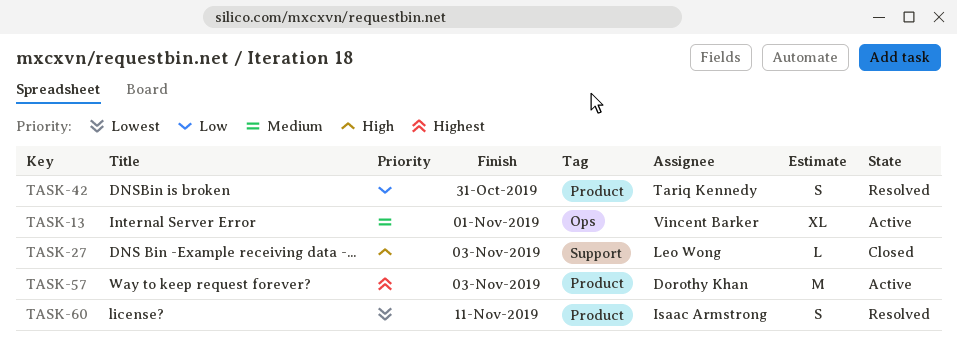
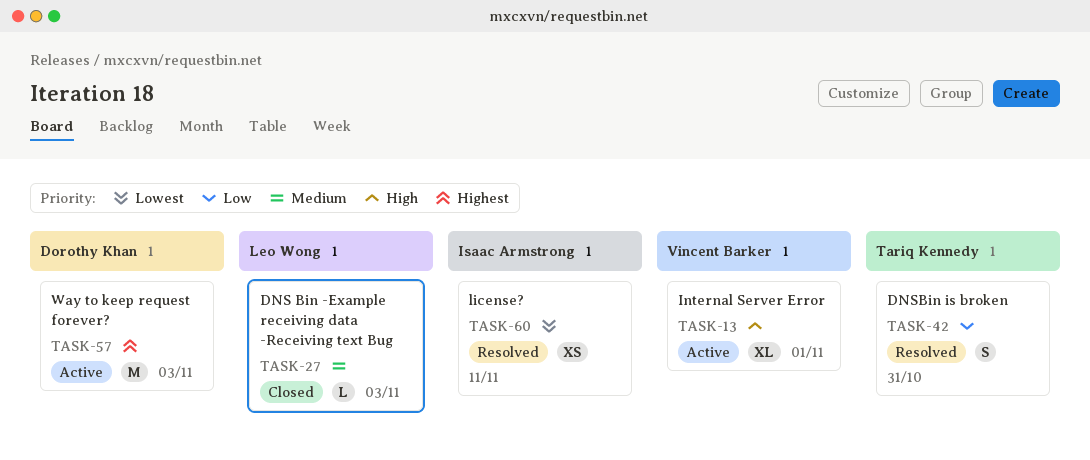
TASK-13, priority: Medium -> High
TASK-27, priority: High -> Medium
TASK-60, estimate: S -> XS

